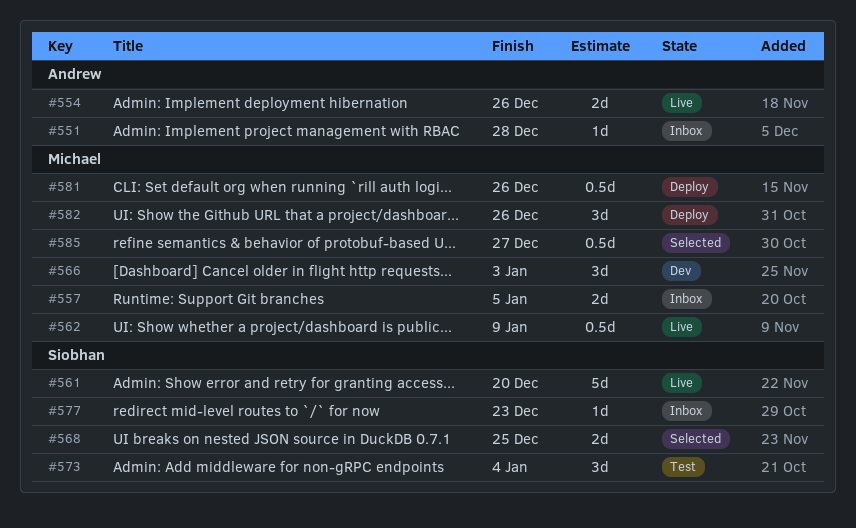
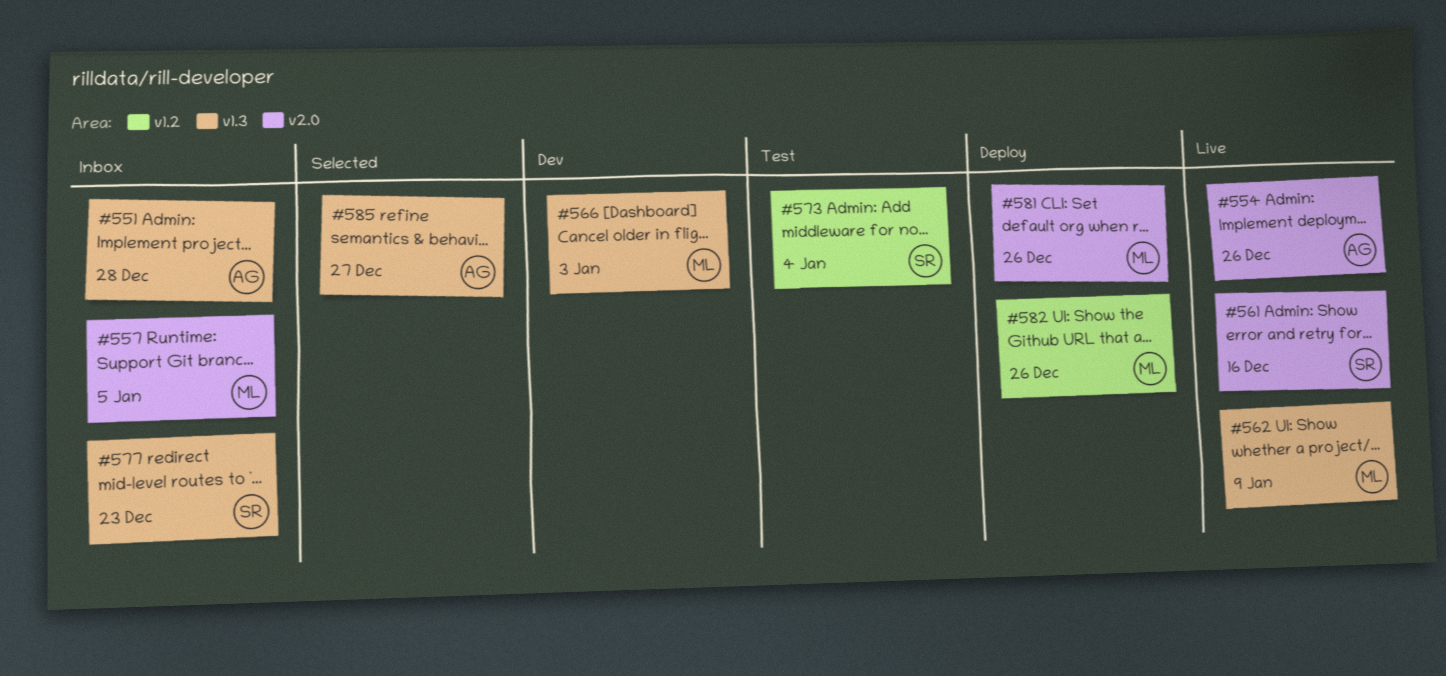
#561, due: Dec 20 -> Dec 16
#568: present -> none
#585, owner: Michael -> Andrew

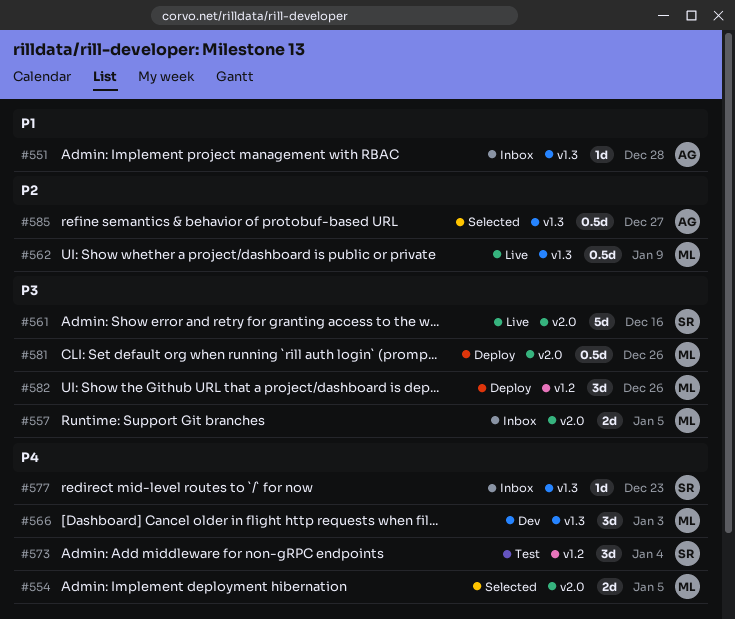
#554, status: Live -> Selected
#554, owner: AG -> ML
#554, due: Dec 26 -> Jan 5

